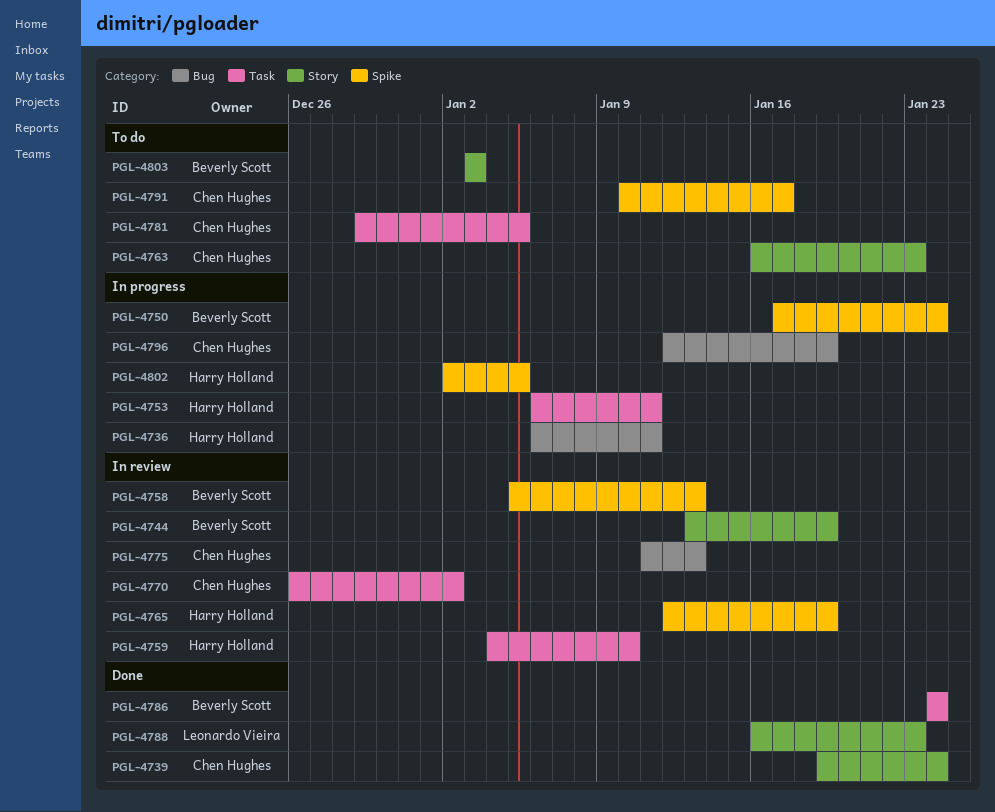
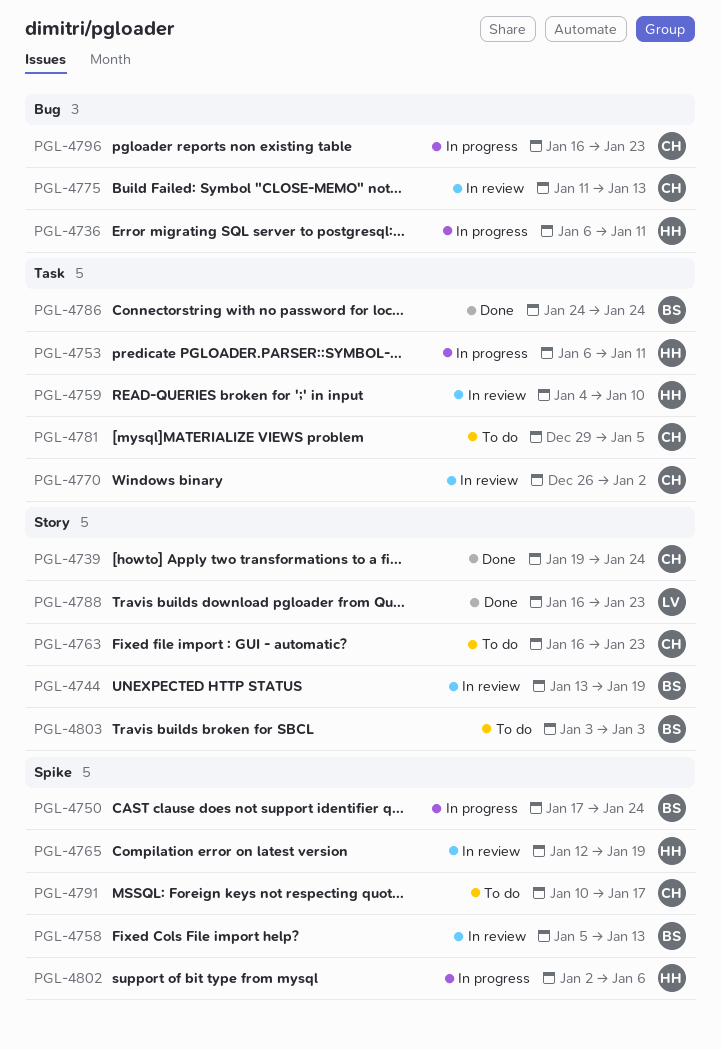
PGL-4796, start: Jan 12 -> Jan 16
PGL-4796, due: Jan 19 -> Jan 23
PGL-4802, due: Jan 5 -> Jan 6

